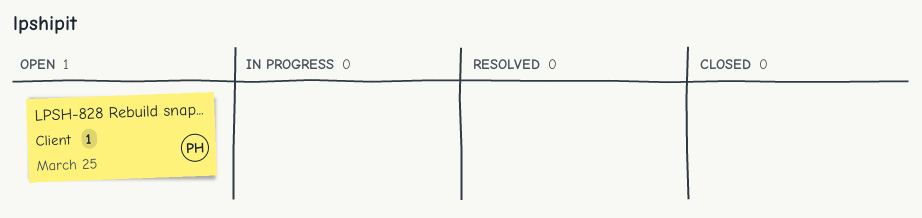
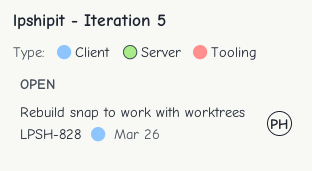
LPSH-828, due: Mar 25 -> Mar 26

